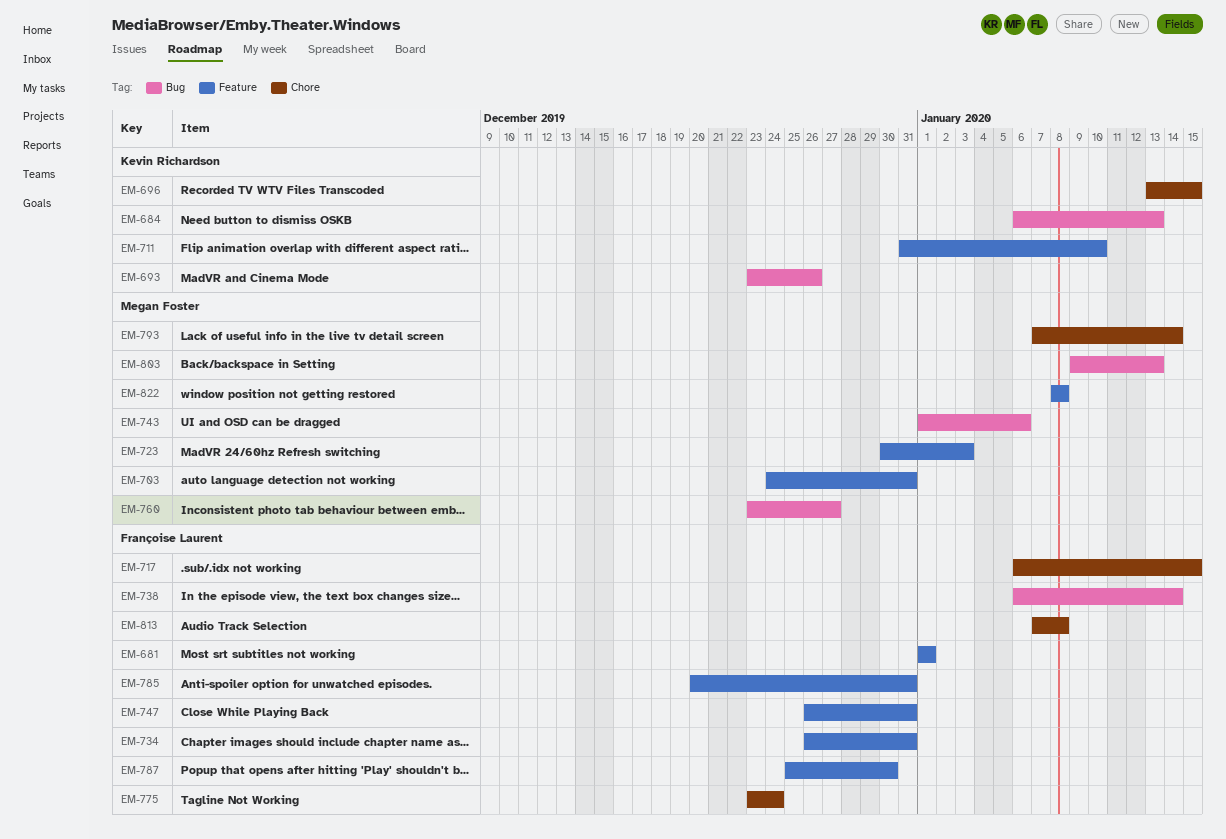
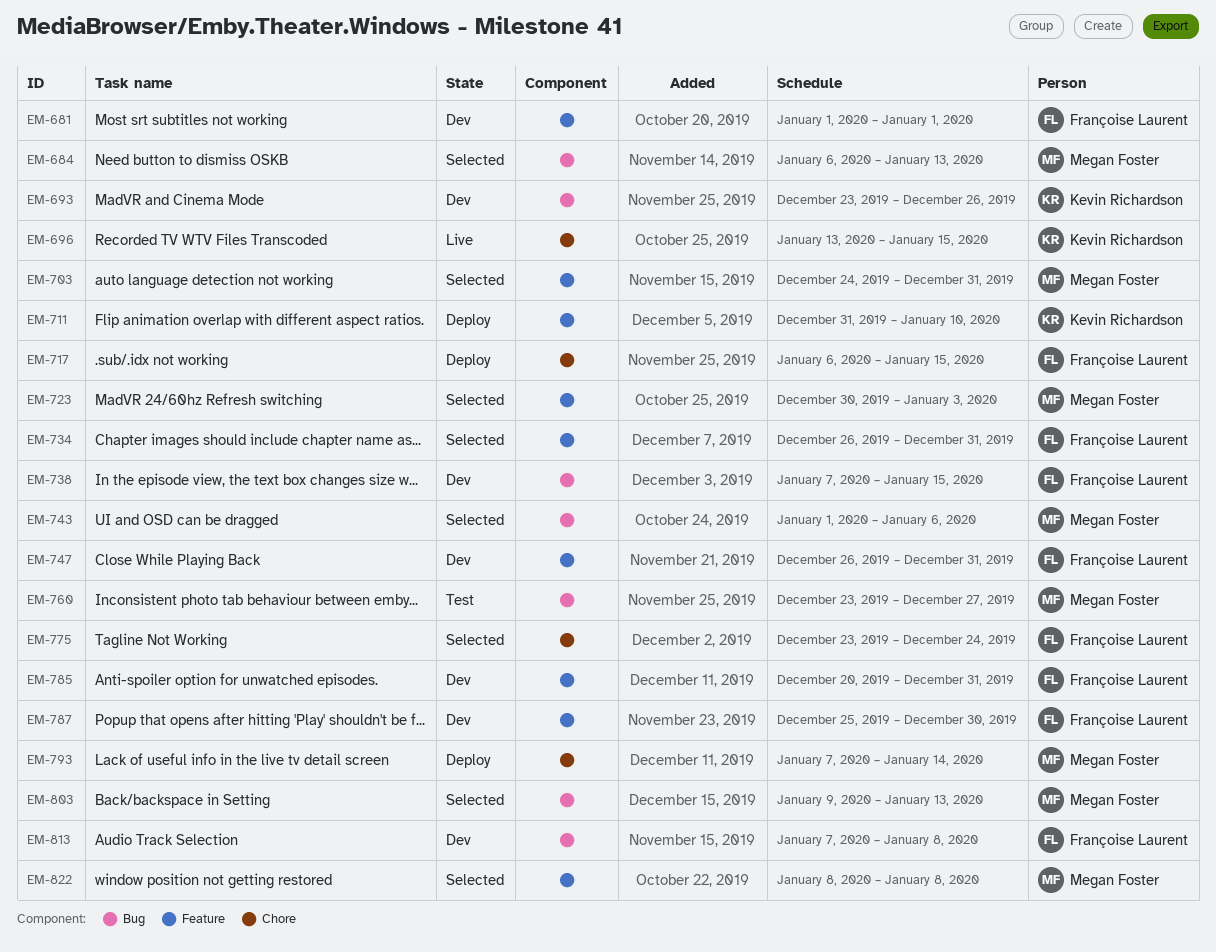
EM-684, owner: Kevin Richardson -> Megan Foster
EM-738, start: Jan 6 -> Jan 7
EM-738, due: Jan 14 -> Jan 15
EM-813, label: Chore -> Bug

